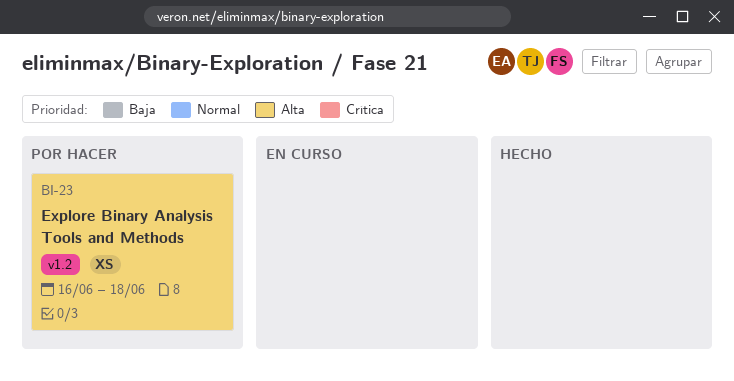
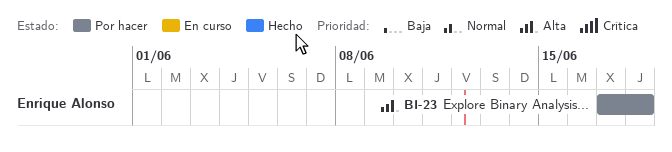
BI-23, start: Jun 16 -> Jun 17

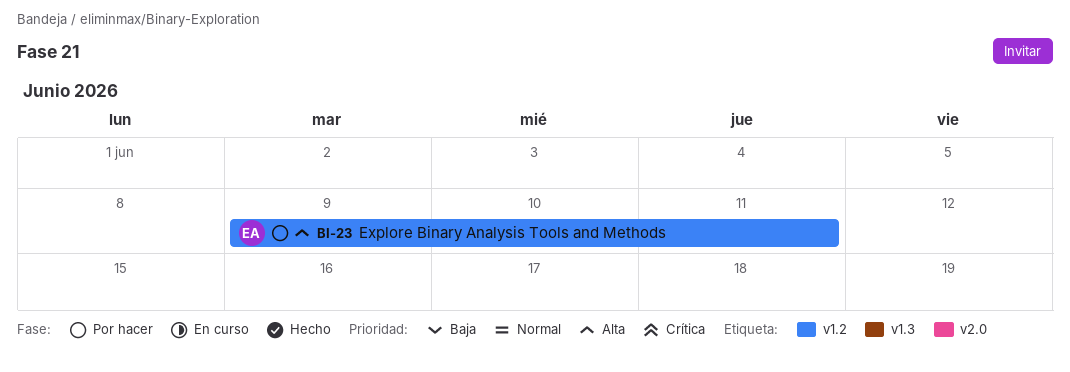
BI-23, start: Jun 17 -> Jun 9
BI-23, due: Jun 18 -> Jun 11

